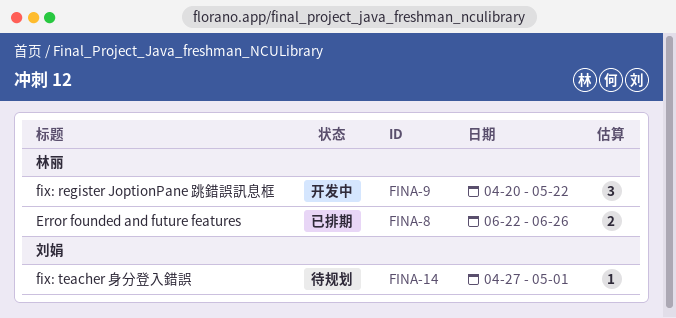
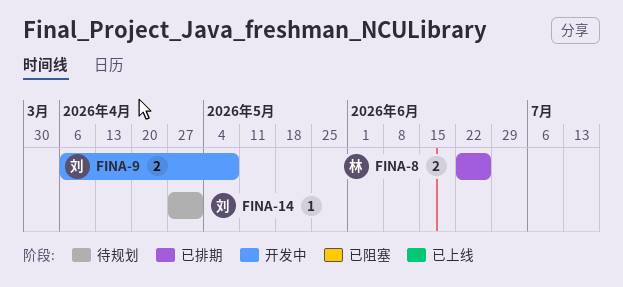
FINA-9, owner: 林丽 -> 刘娟
FINA-9, estimate: 3 -> 2
FINA-9, start: Apr 20 -> Apr 6
FINA-9, due: May 22 -> May 8

